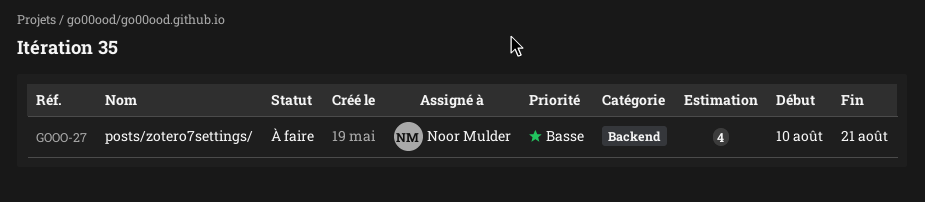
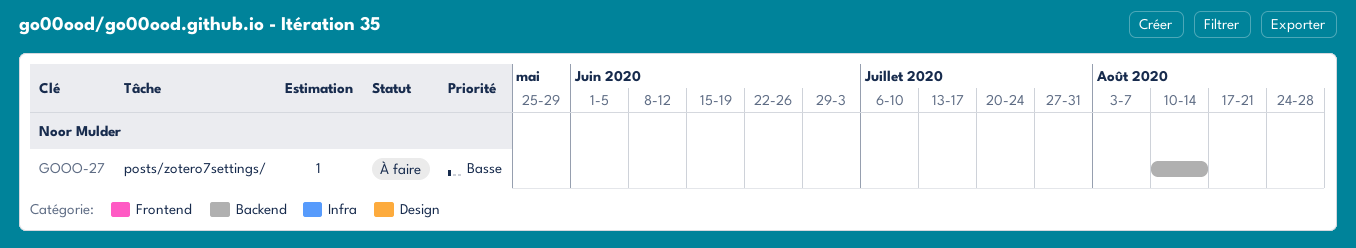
GOOO-27, estimate: 4 -> 1
GOOO-27, due: Aug 21 -> Aug 14

